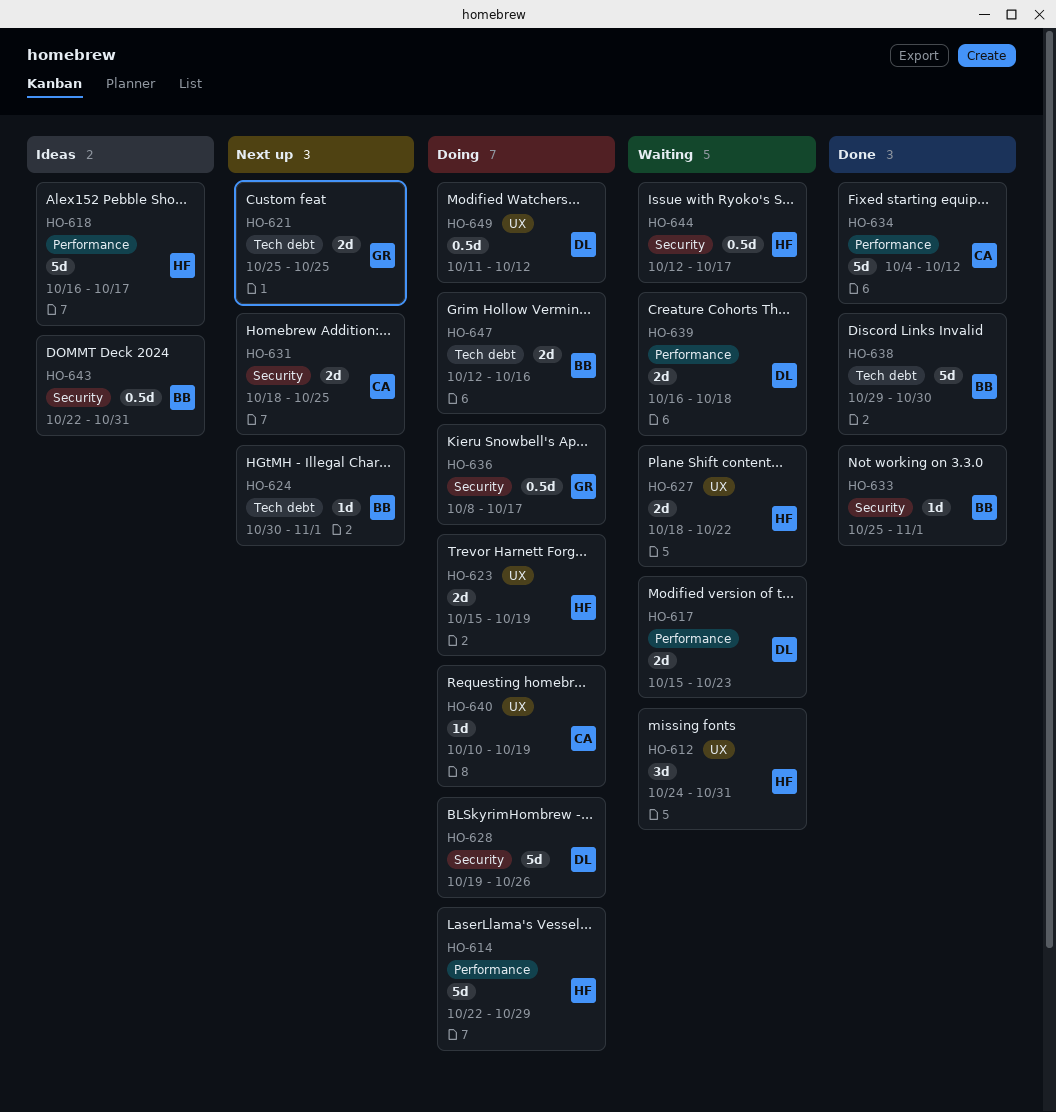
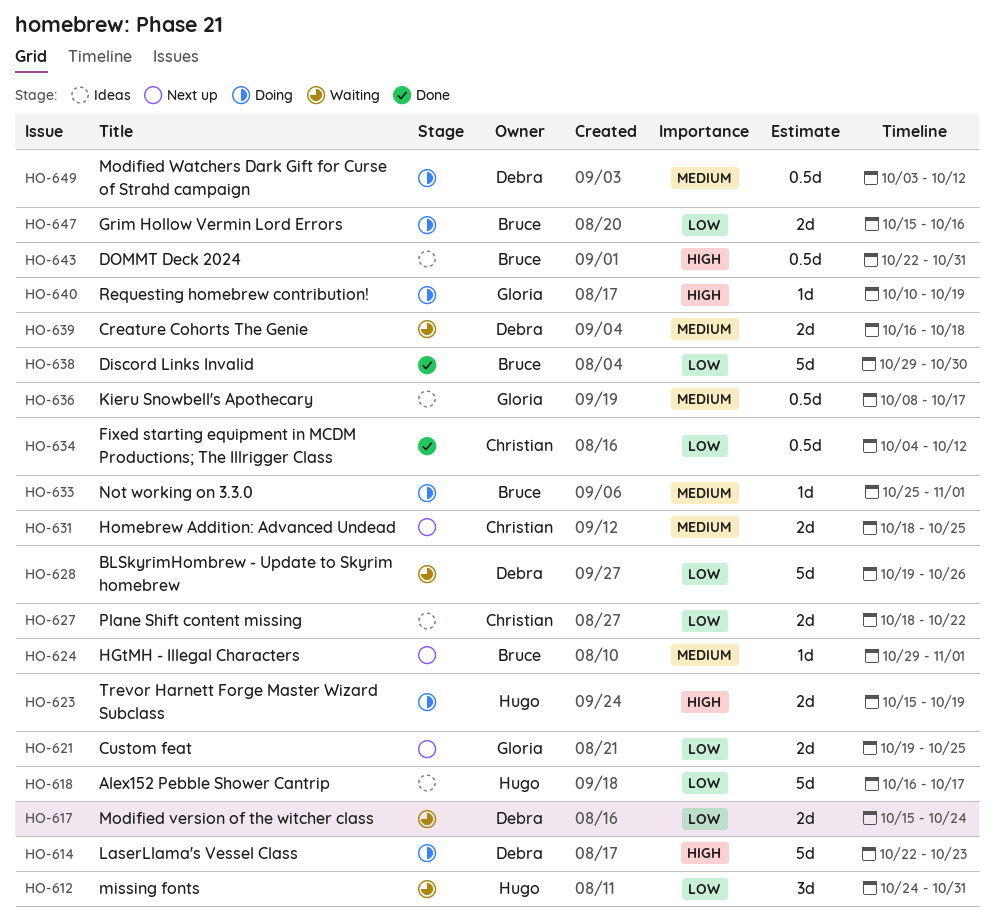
HO-614, owner: Hugo -> Debra
HO-614, due: Oct 29 -> Oct 23
HO-617, due: Oct 23 -> Oct 24
HO-621, start: Oct 25 -> Oct 19
HO-624, start: Oct 30 -> Oct 29
HO-627, status: Waiting -> Ideas
HO-627, owner: Hugo -> Christian
HO-628, status: Doing -> Waiting
HO-633, status: Done -> Doing
HO-634, estimate: 5d -> 0.5d
HO-636, status: Doing -> Ideas
HO-640, owner: Christian -> Gloria
HO-644: present -> none
HO-647, start: Oct 12 -> Oct 15
HO-649, start: Oct 11 -> Oct 3

